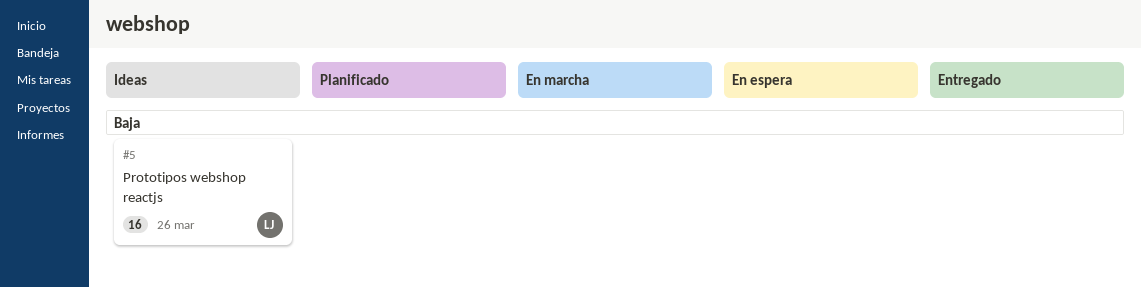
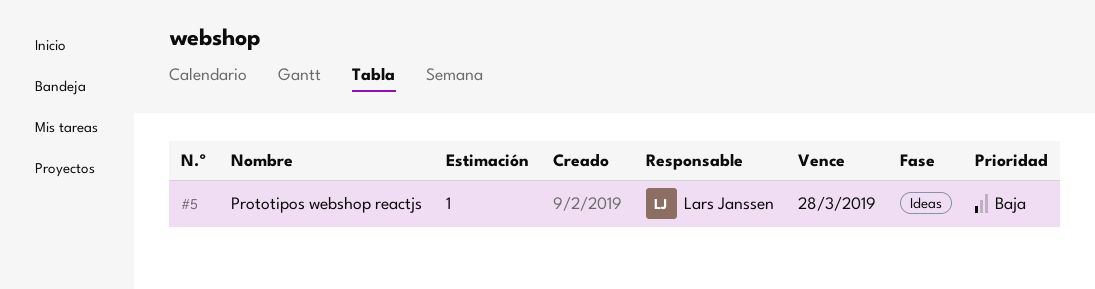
#5, estimate: 16 -> 1
#5, due: Mar 26 -> Mar 28

